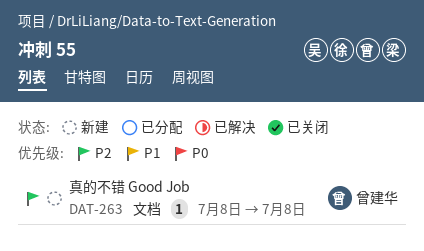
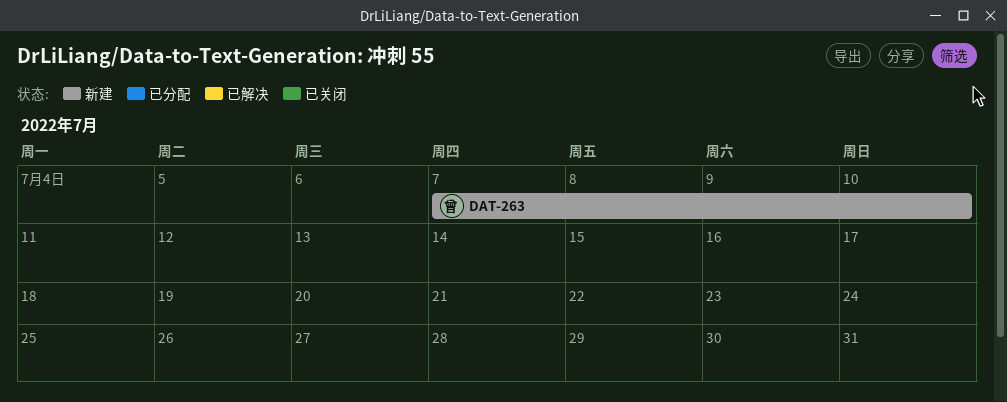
DAT-263, start: Jul 8 -> Jul 7
DAT-263, due: Jul 8 -> Jul 10

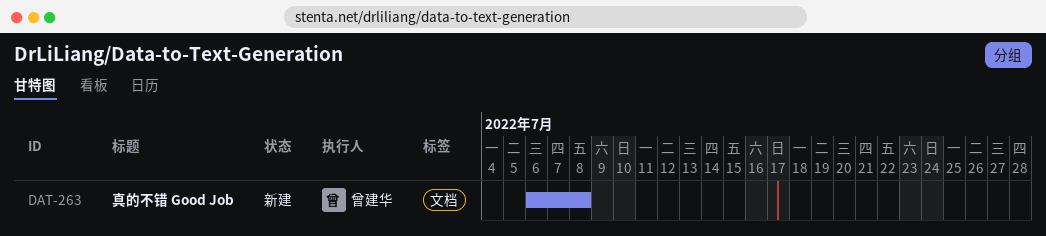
DAT-263, start: Jul 7 -> Jul 6
DAT-263, due: Jul 10 -> Jul 8

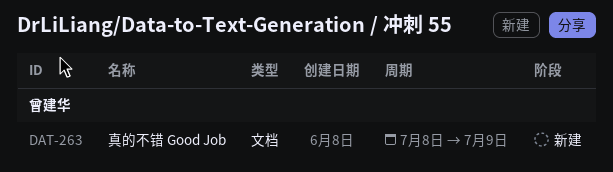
DAT-263, start: Jul 6 -> Jul 8
DAT-263, due: Jul 8 -> Jul 9

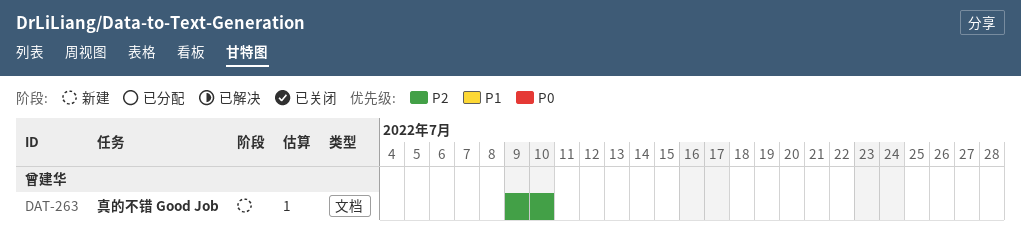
DAT-263, start: Jul 8 -> Jul 9
DAT-263, due: Jul 9 -> Jul 10

